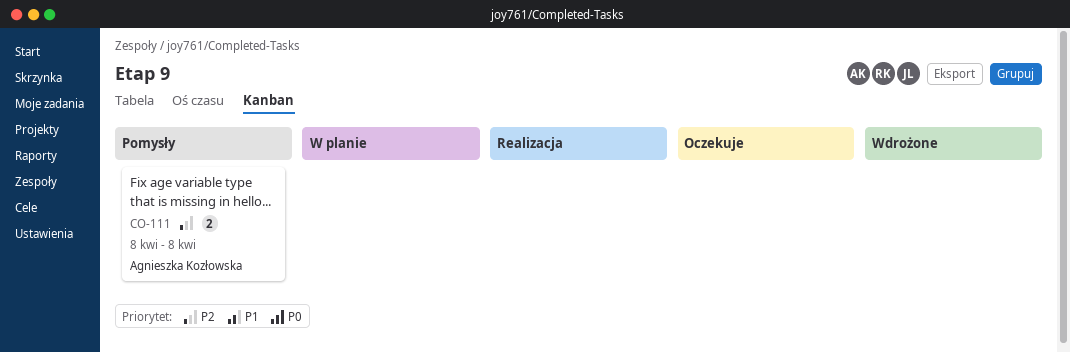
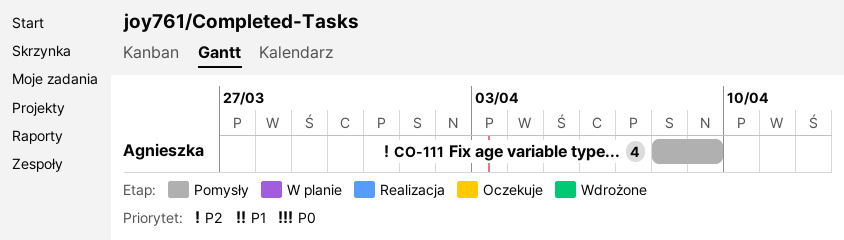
CO-111, estimate: 2 -> 4
CO-111, due: Apr 8 -> Apr 9

